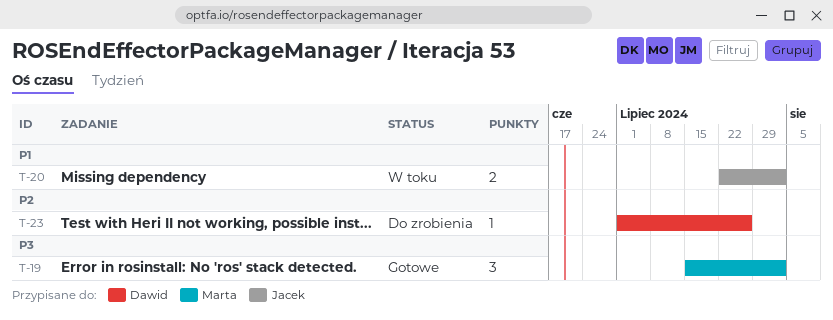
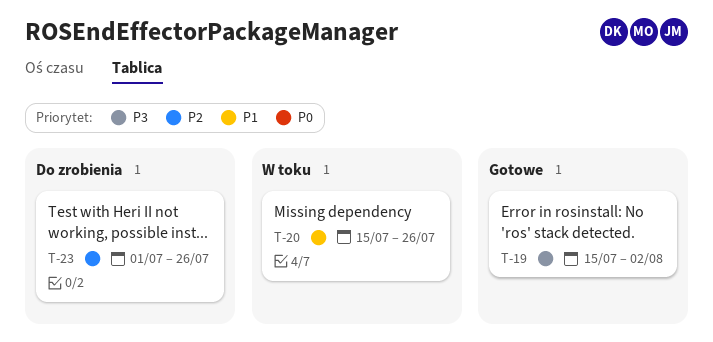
T-20, start: Jul 22 -> Jul 15
T-20, due: Aug 2 -> Jul 26

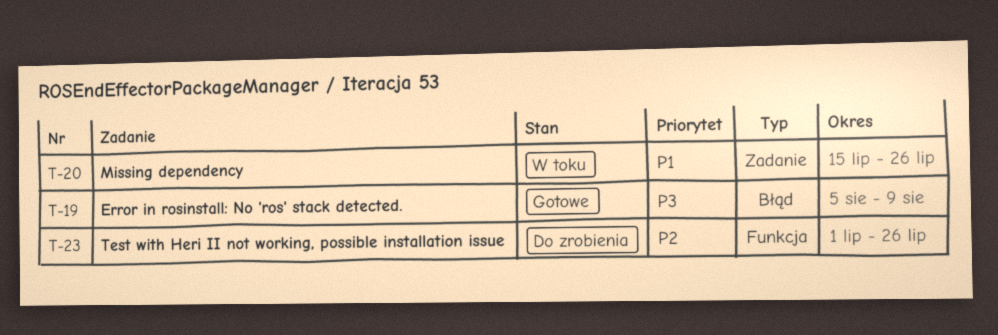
T-19, start: Jul 15 -> Aug 5
T-19, due: Aug 2 -> Aug 9

